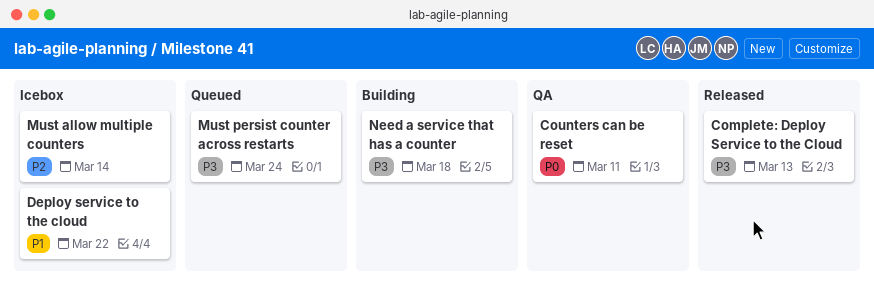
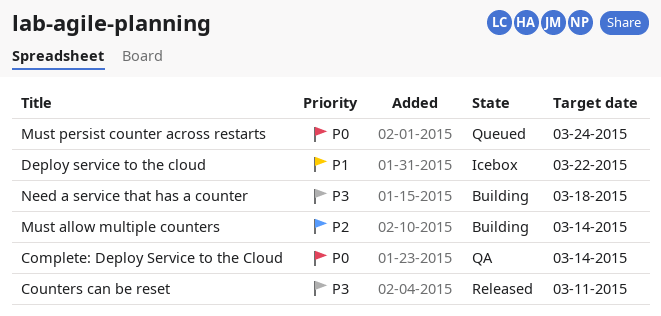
Complete: Deploy Service to the Cloud, status: Released -> QA
Complete: Deploy Service to the Cloud, priority: P3 -> P0
Complete: Deploy Service to the Cloud, due: Mar 13 -> Mar 14
Counters can be reset, status: QA -> Released
Counters can be reset, priority: P0 -> P3
Must allow multiple counters, status: Icebox -> Building
Must persist counter across restarts, priority: P3 -> P0

